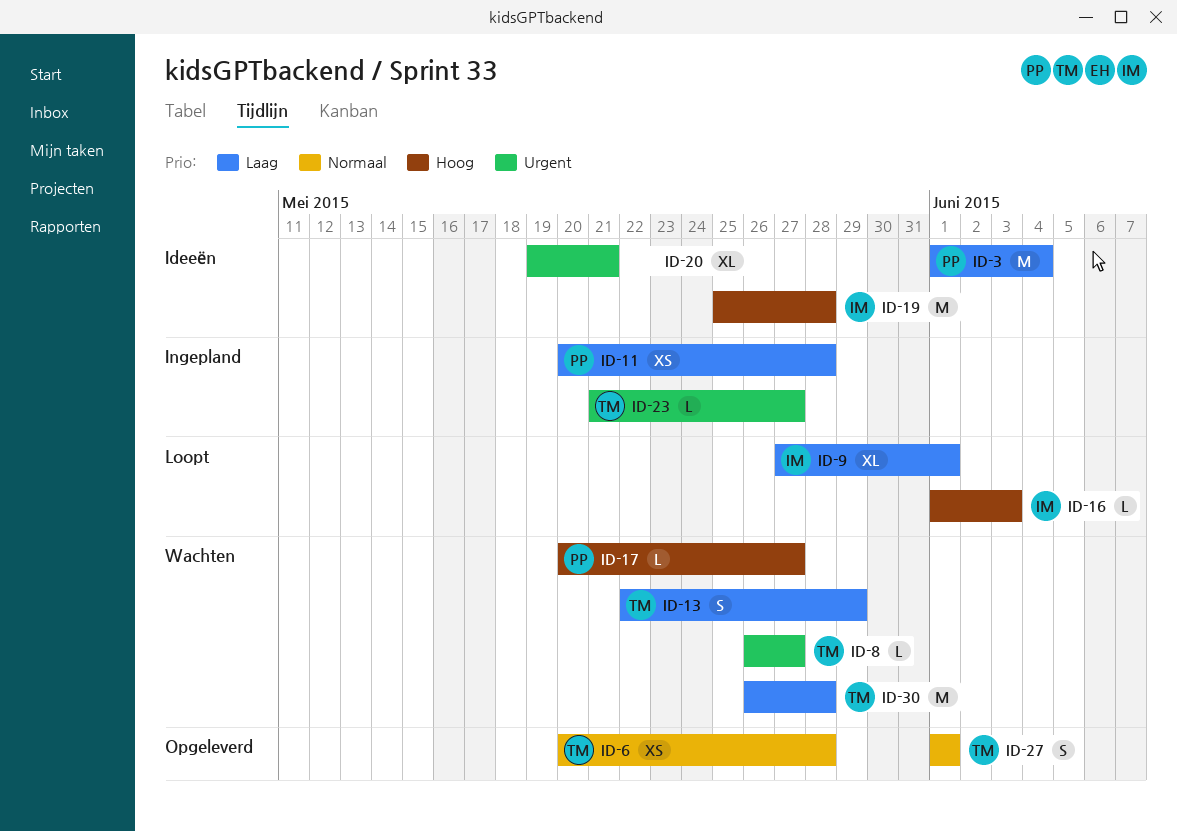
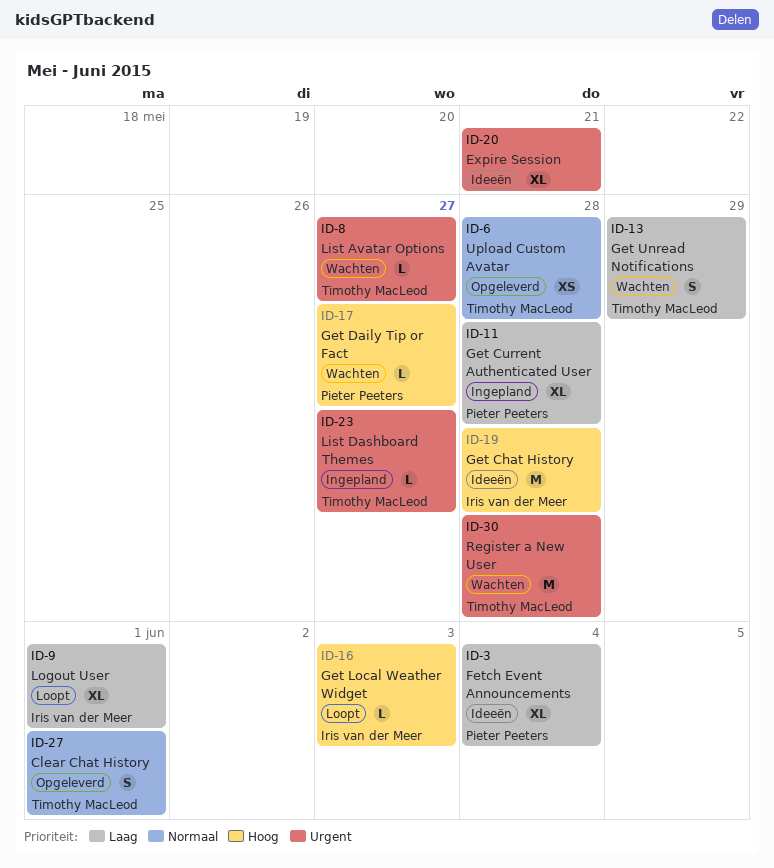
ID-3, estimate: M -> XL
ID-11, estimate: XS -> XL
ID-30, priority: Laag -> Urgent

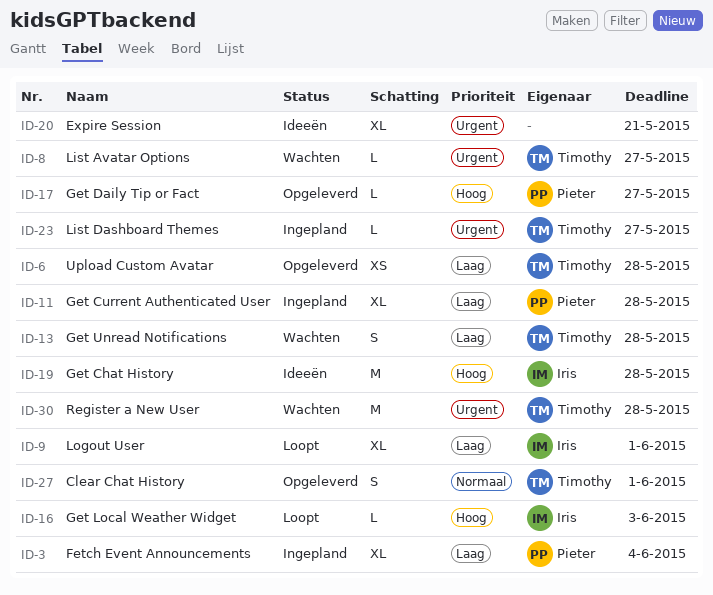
ID-3, status: Ideeën -> Ingepland
ID-6, priority: Normaal -> Laag
ID-13, due: May 29 -> May 28
ID-17, status: Wachten -> Opgeleverd

